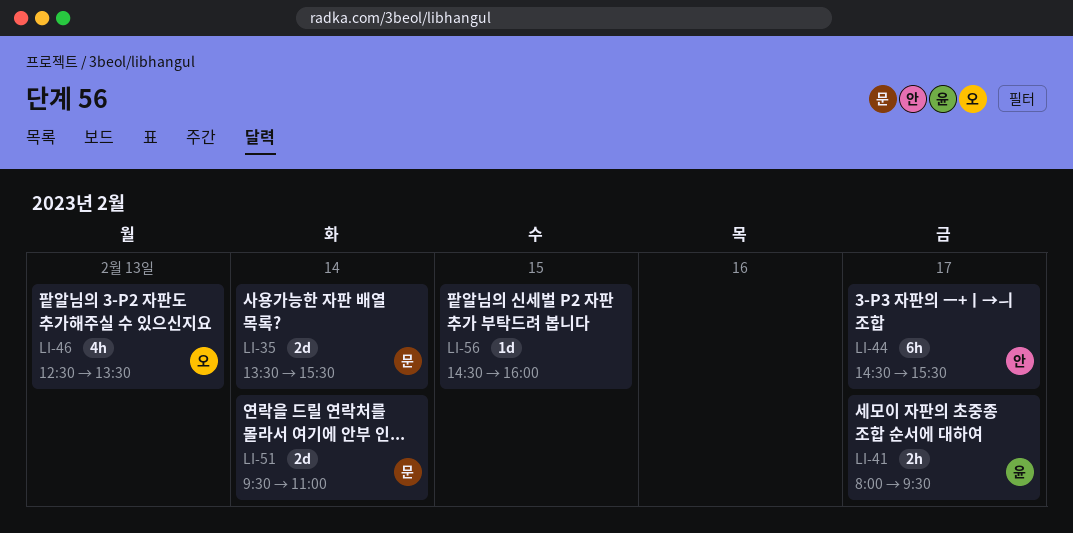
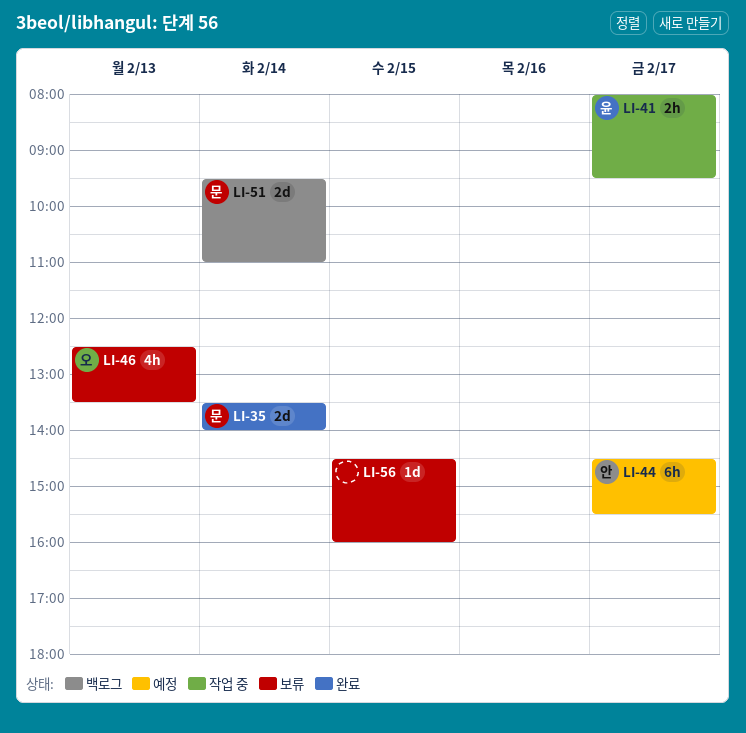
LI-35, ends: 15:30 -> 14:00

